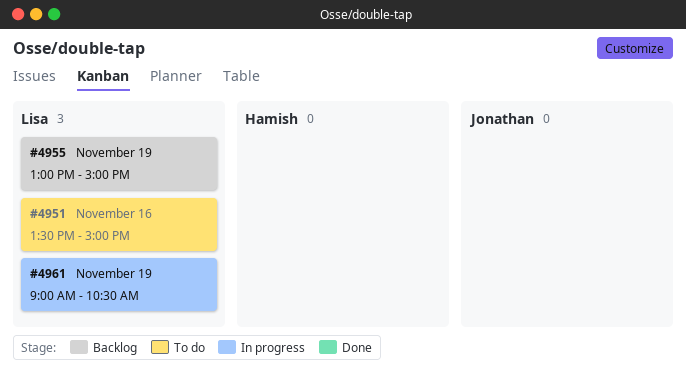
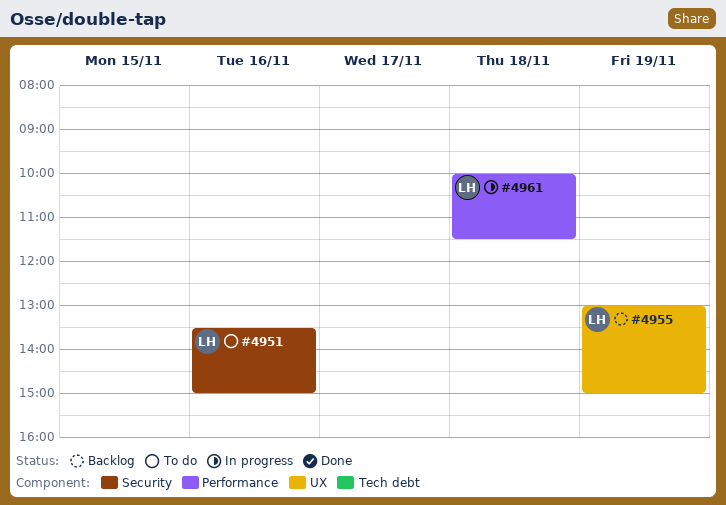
#4961, day: Nov 19 -> Nov 18
#4961, begins: 09:00 -> 10:00
#4961, ends: 10:30 -> 11:30

